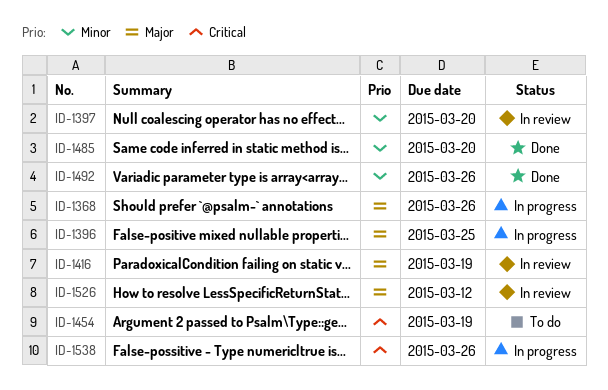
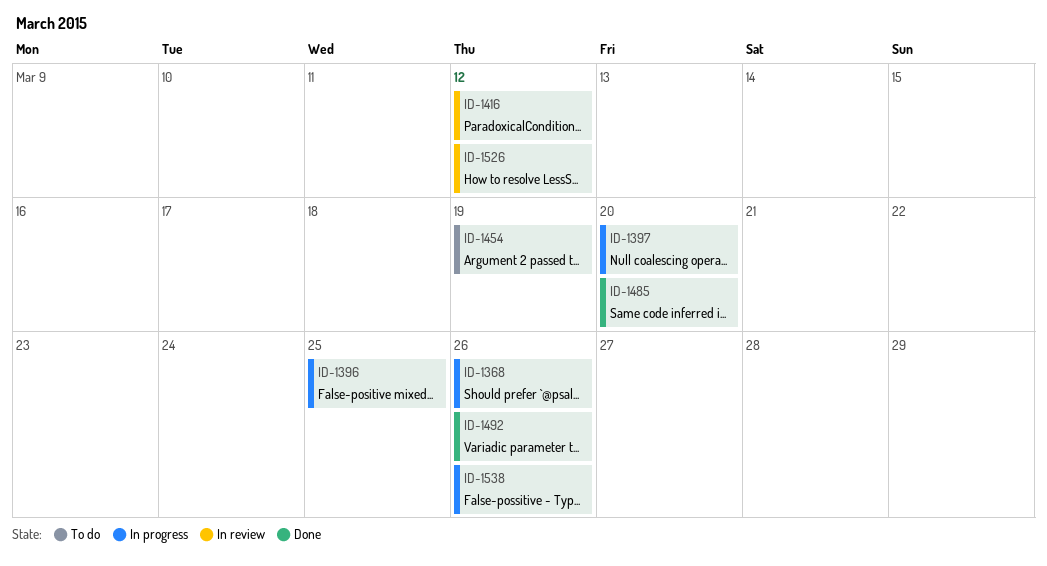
ID-1397, status: In review -> In progress
ID-1416, due: Mar 19 -> Mar 12

